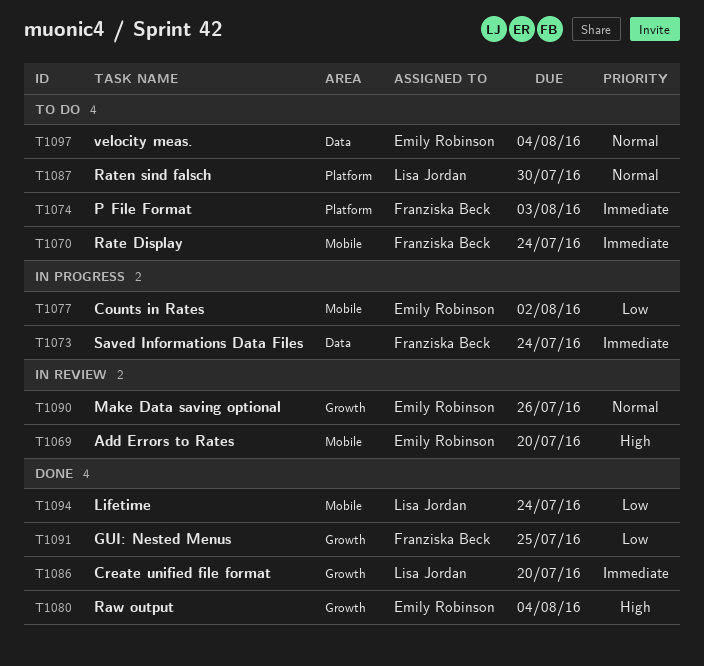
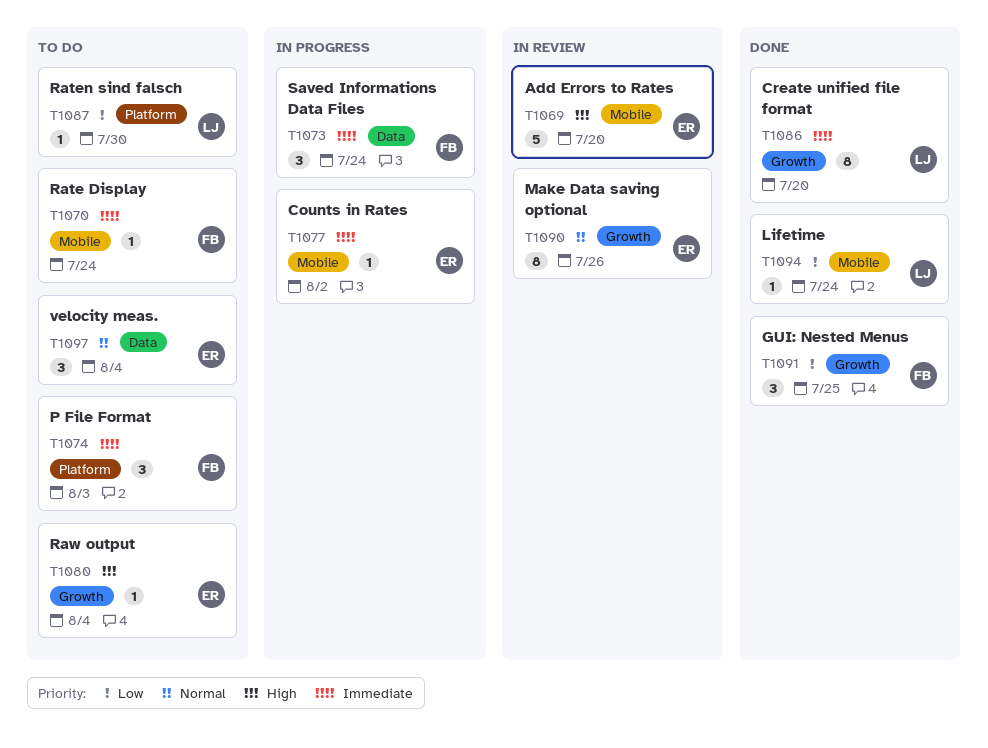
T1077, priority: Low -> Immediate
T1080, status: Done -> To do
T1087, priority: Normal -> Low

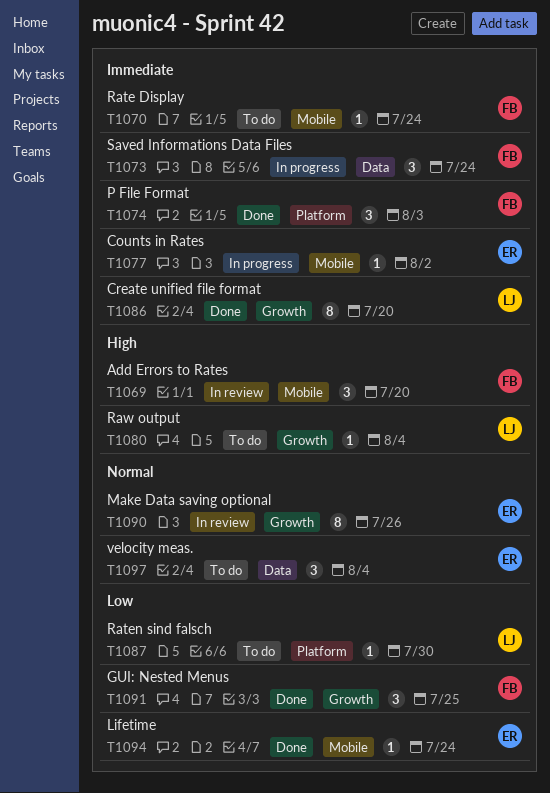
T1069, owner: ER -> FB
T1069, estimate: 5 -> 3
T1074, status: To do -> Done
T1080, owner: ER -> LJ
T1094, owner: LJ -> ER

